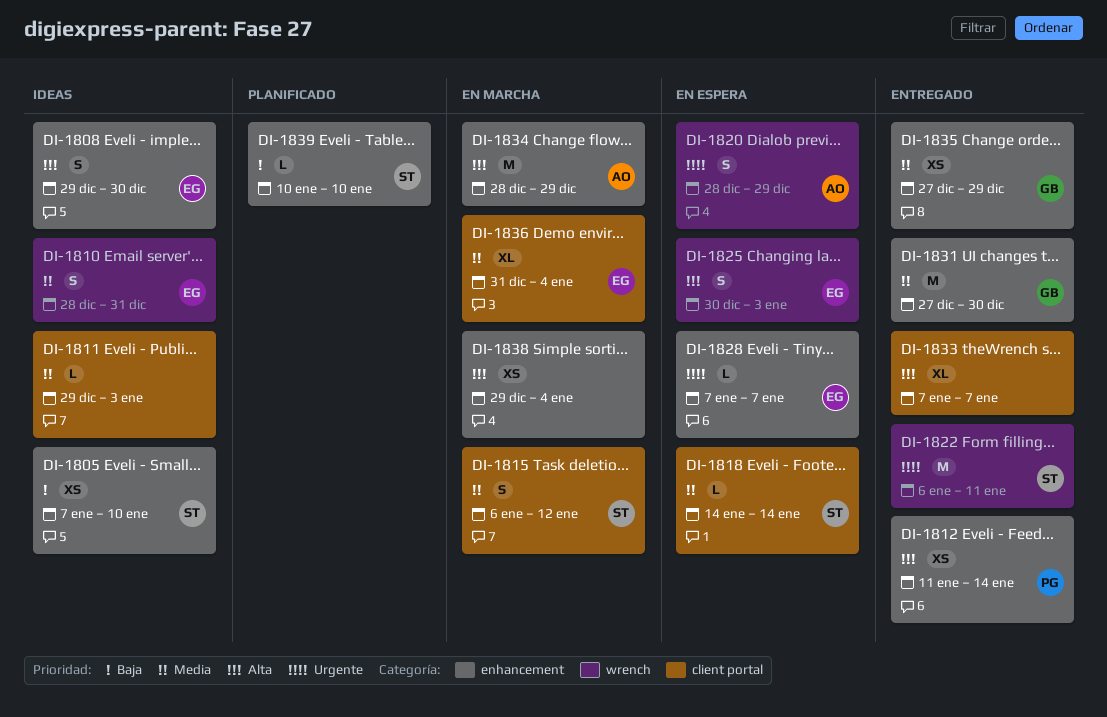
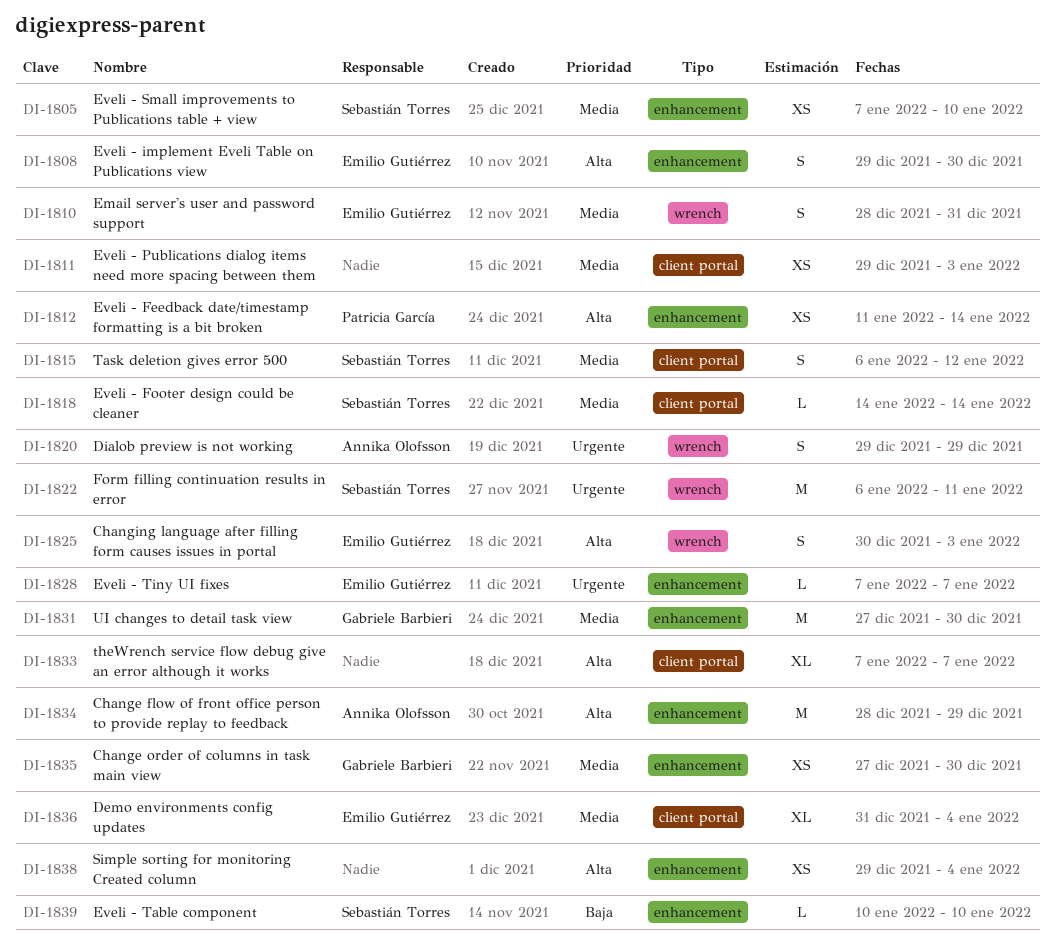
DI-1805, priority: Baja -> Media
DI-1811, estimate: L -> XS
DI-1820, start: Dec 28 -> Dec 29
DI-1835, due: Dec 29 -> Dec 30

